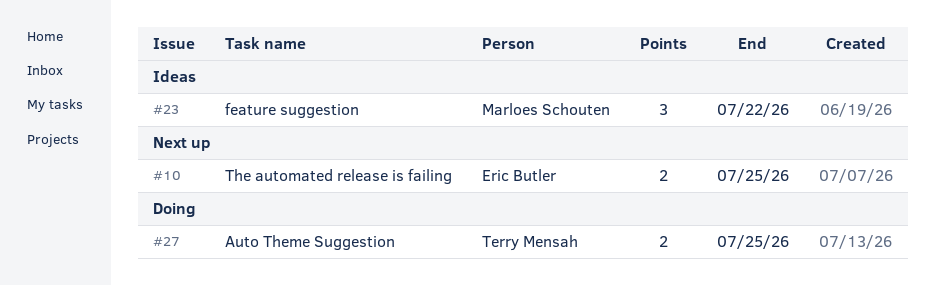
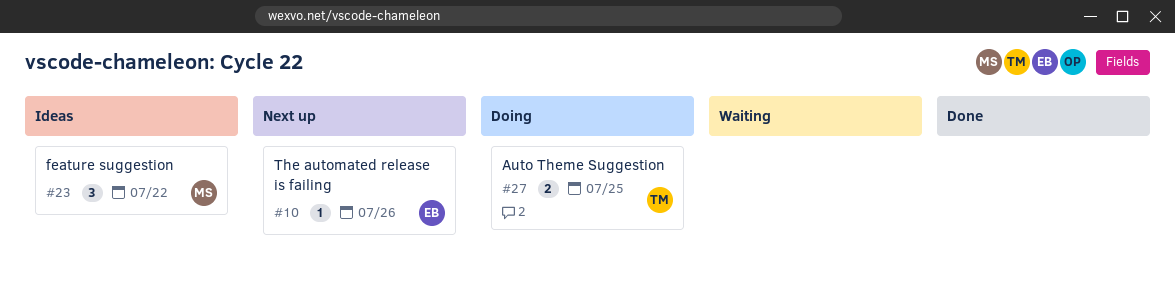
#10, estimate: 2 -> 1
#10, due: Jul 25 -> Jul 26

